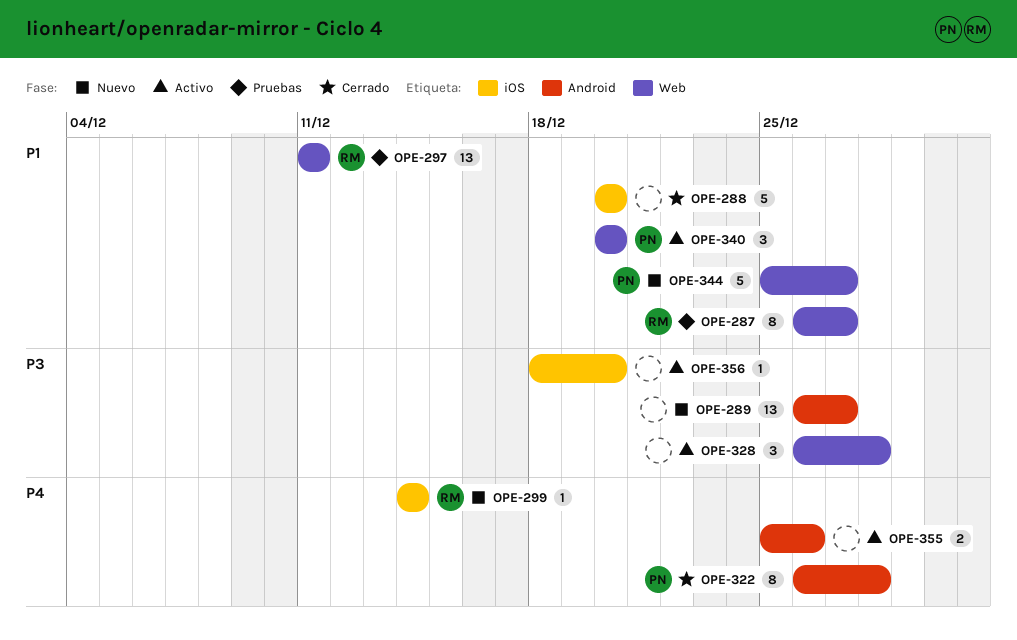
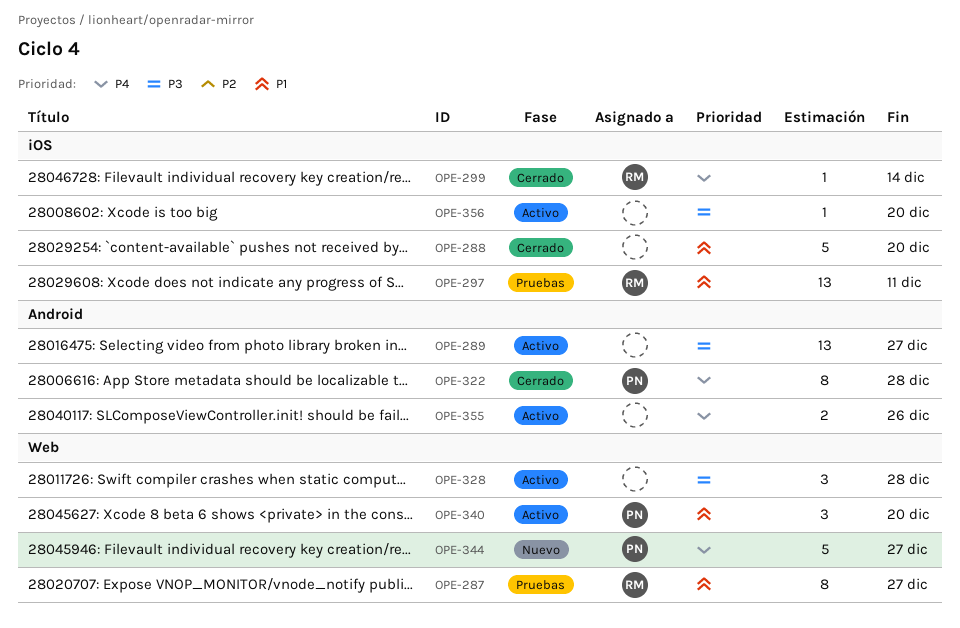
OPE-289, status: Nuevo -> Activo
OPE-297, label: Web -> iOS
OPE-299, status: Nuevo -> Cerrado
OPE-344, priority: P1 -> P4

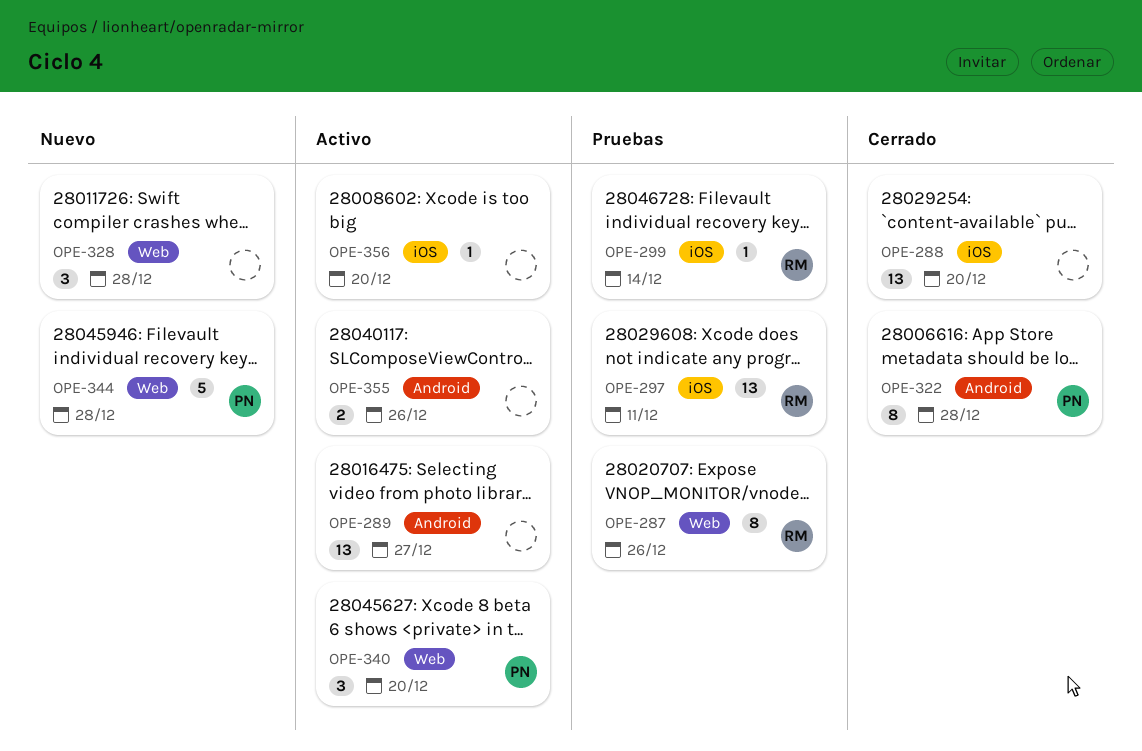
OPE-287, due: Dec 27 -> Dec 26
OPE-288, estimate: 5 -> 13
OPE-299, status: Cerrado -> Pruebas
OPE-328, status: Activo -> Nuevo
OPE-344, due: Dec 27 -> Dec 28

